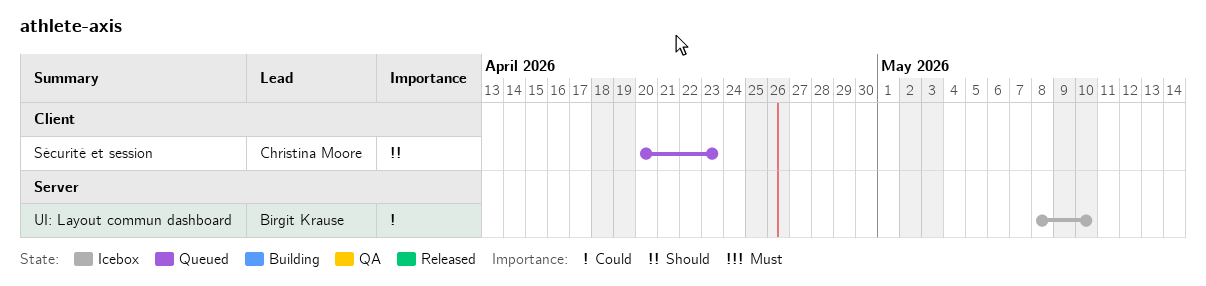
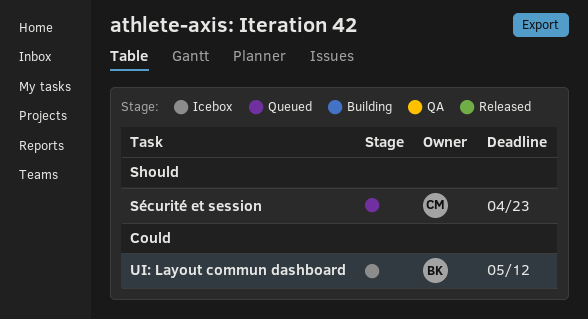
UI: Layout commun dashboard, due: May 10 -> May 12

